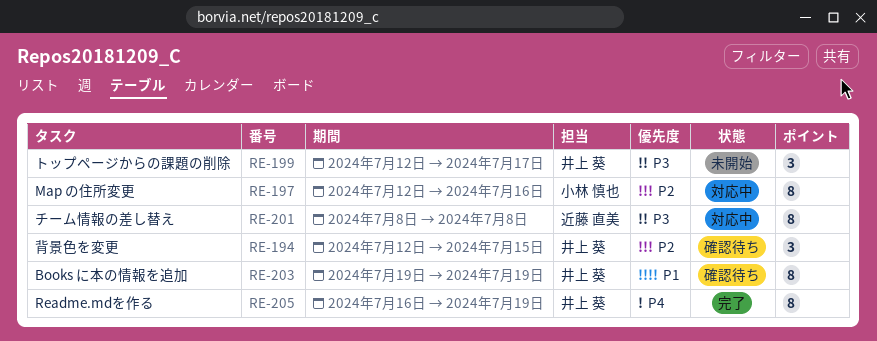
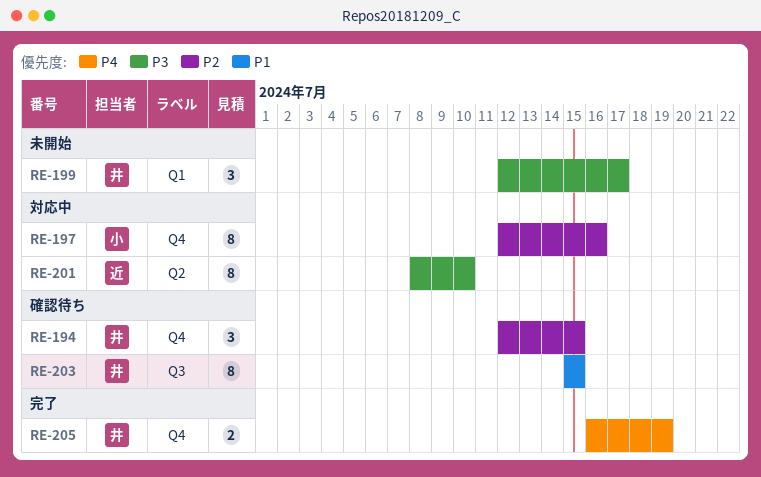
RE-201, due: Jul 8 -> Jul 10
RE-203, start: Jul 19 -> Jul 15
RE-203, due: Jul 19 -> Jul 15
RE-205, estimate: 8 -> 2

